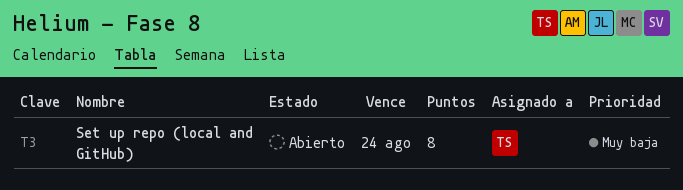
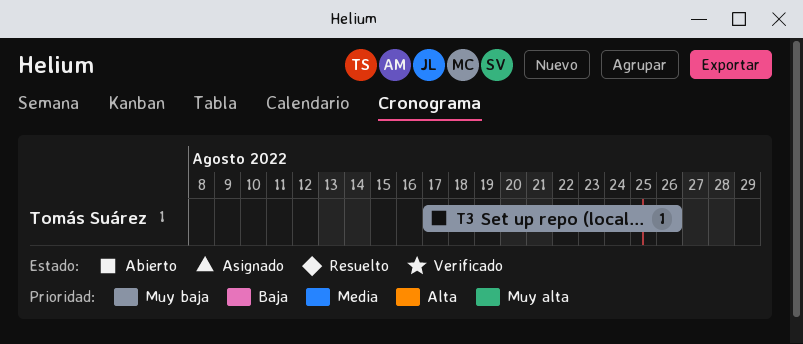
T3, estimate: 8 -> 1
T3, due: Aug 24 -> Aug 26

